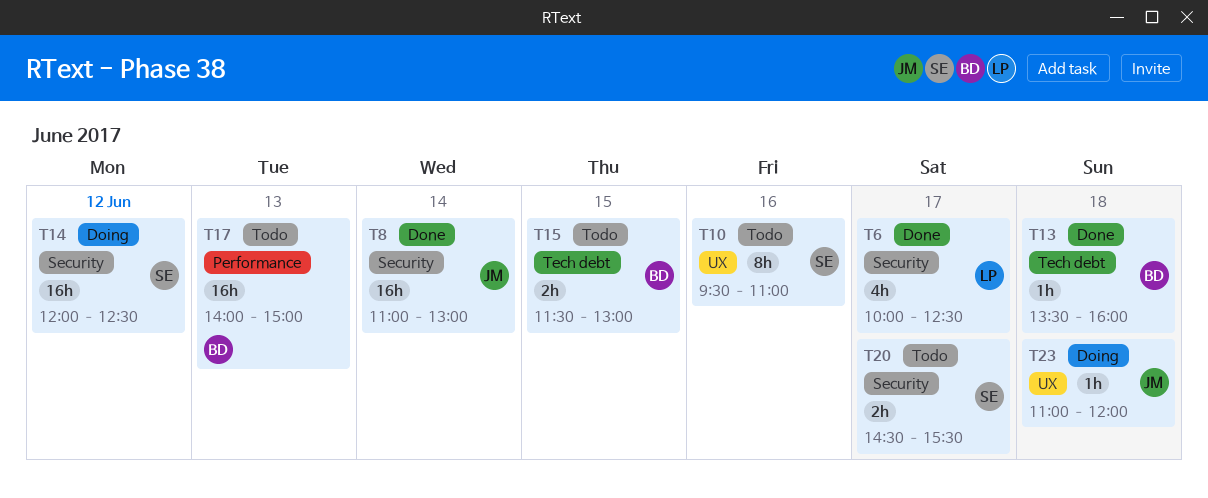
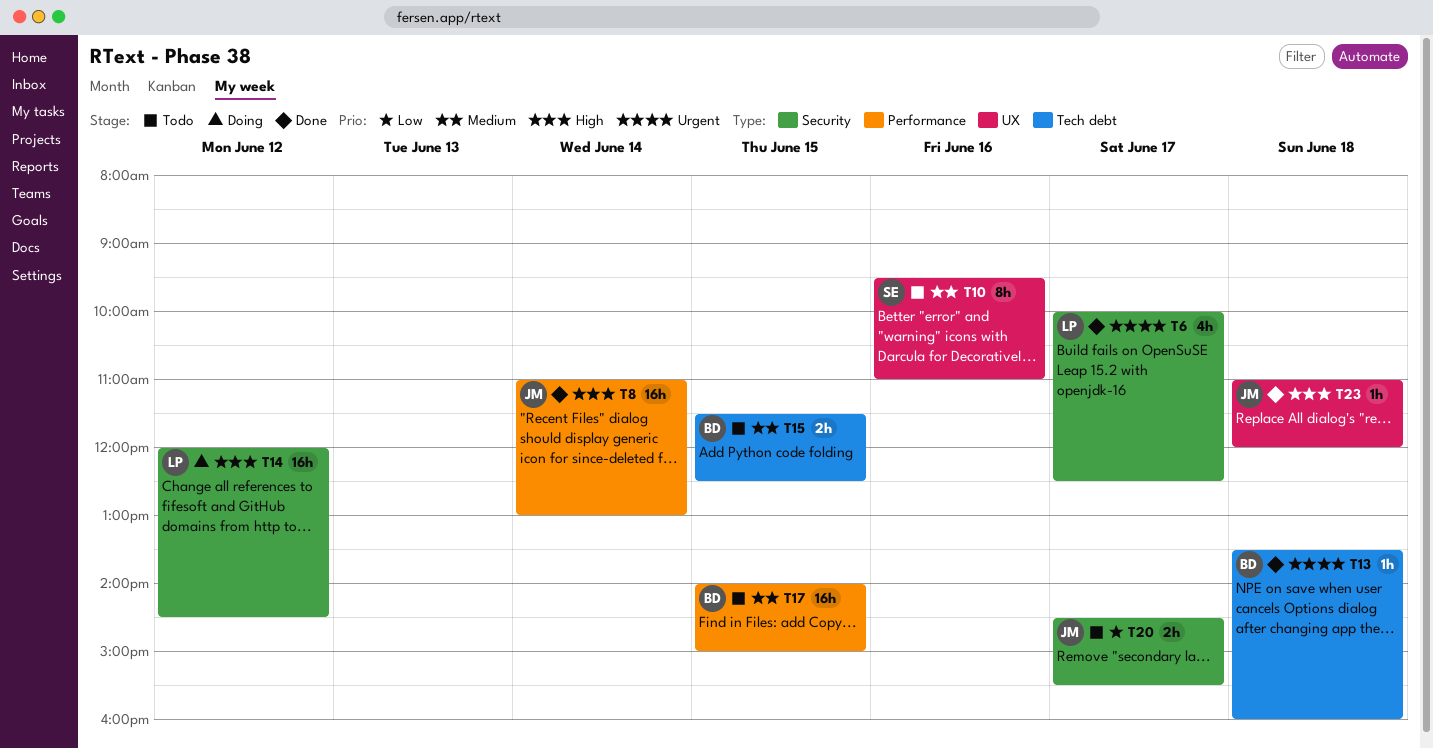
T8, label: Security -> Performance
T14, owner: SE -> LP
T14, ends: 12:30 -> 14:30
T15, ends: 13:00 -> 12:30
T17, day: Jun 13 -> Jun 15
T20, owner: SE -> JM
T23, status: Doing -> Done

